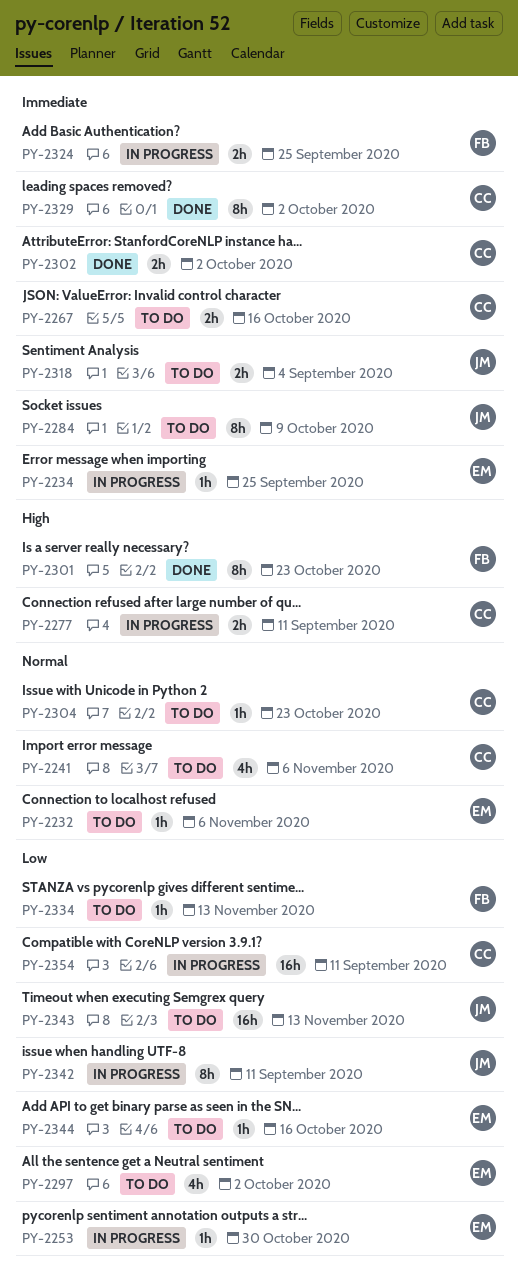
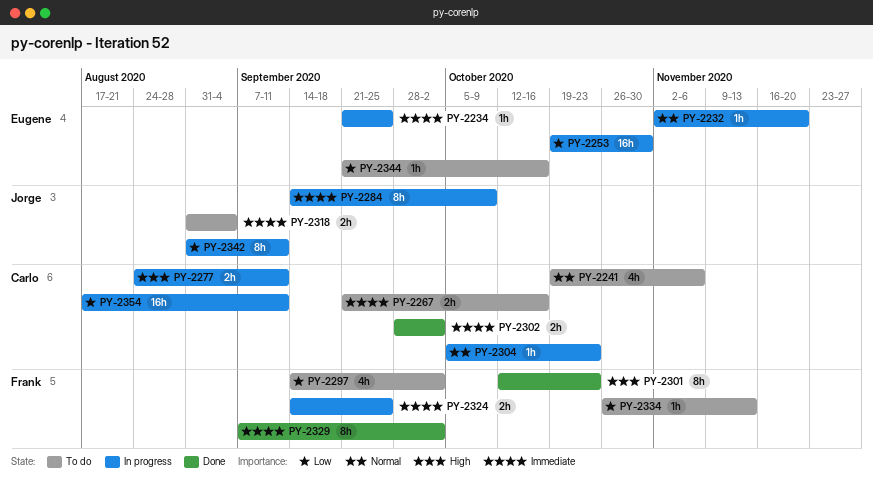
PY-2232, status: To do -> In progress
PY-2232, due: Nov 6 -> Nov 20
PY-2253, estimate: 1h -> 16h
PY-2284, status: To do -> In progress
PY-2297, owner: Eugene -> Frank
PY-2304, status: To do -> In progress
PY-2329, owner: Carlo -> Frank
PY-2343: present -> none

